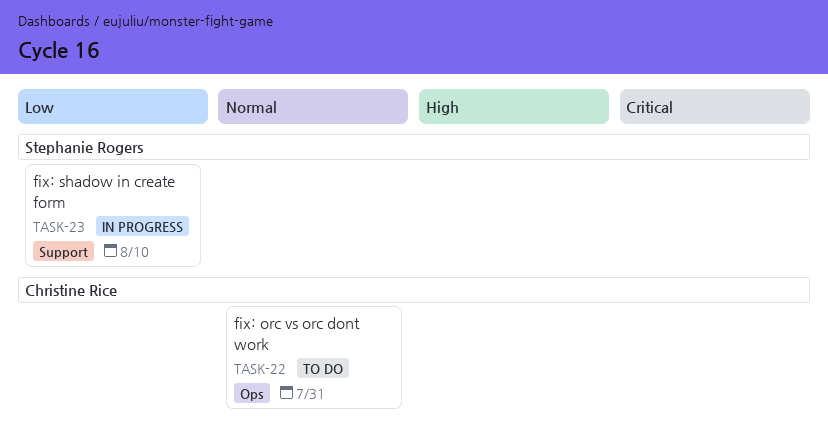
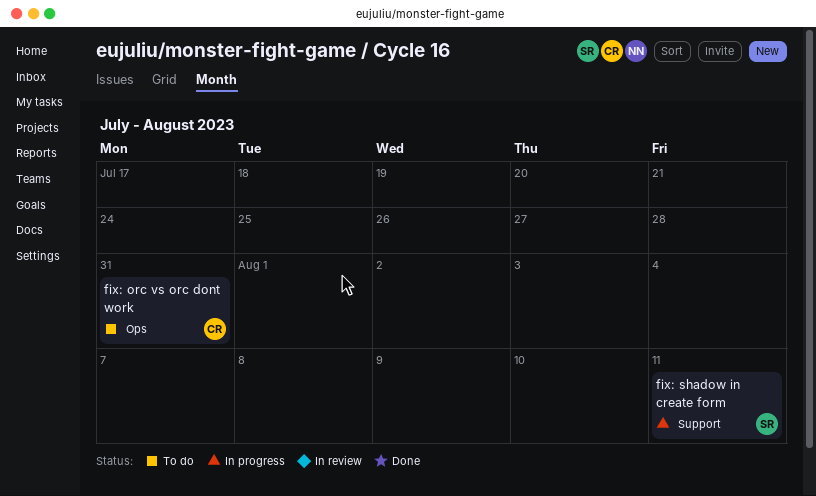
fix: shadow in create form, due: Aug 10 -> Aug 11

